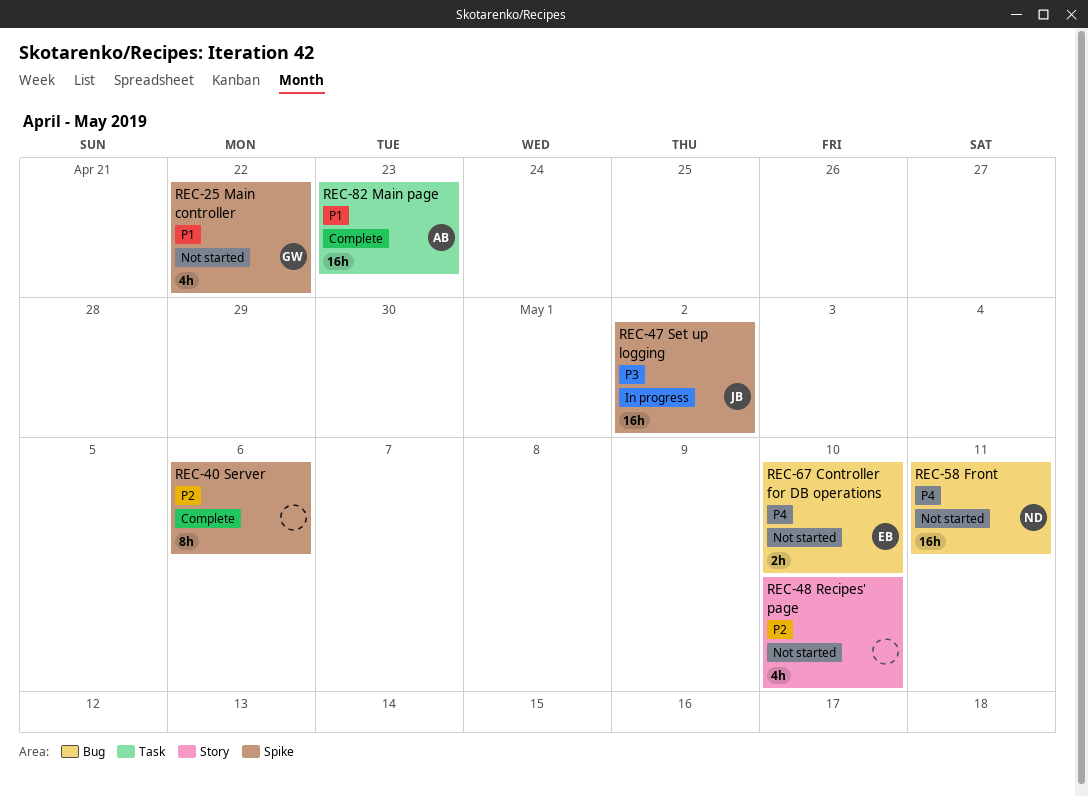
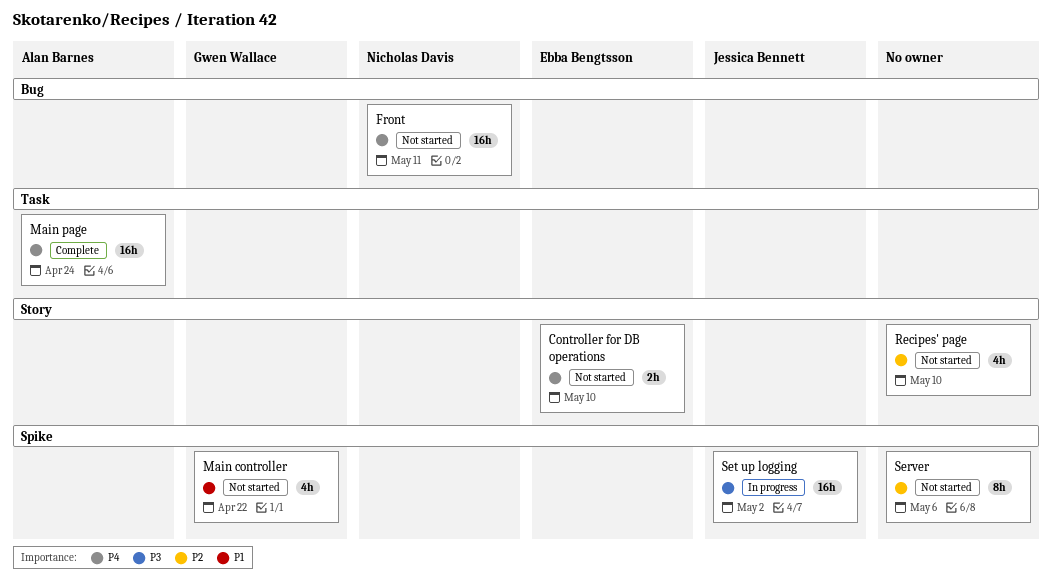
Controller for DB operations, label: Bug -> Story
Main page, priority: P1 -> P4
Main page, due: Apr 23 -> Apr 24
Server, status: Complete -> Not started

